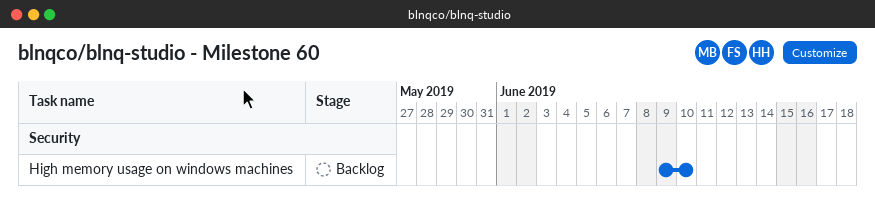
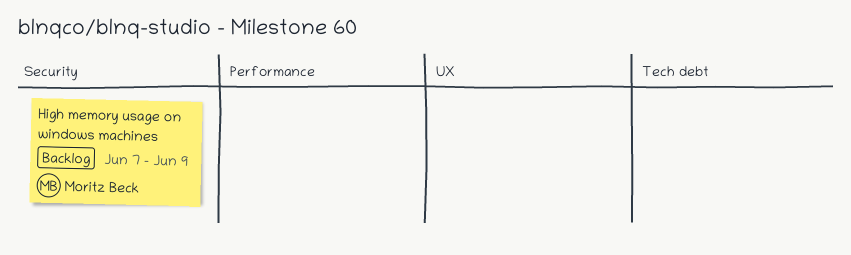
High memory usage on windows machines, start: Jun 9 -> Jun 7
High memory usage on windows machines, due: Jun 10 -> Jun 9

